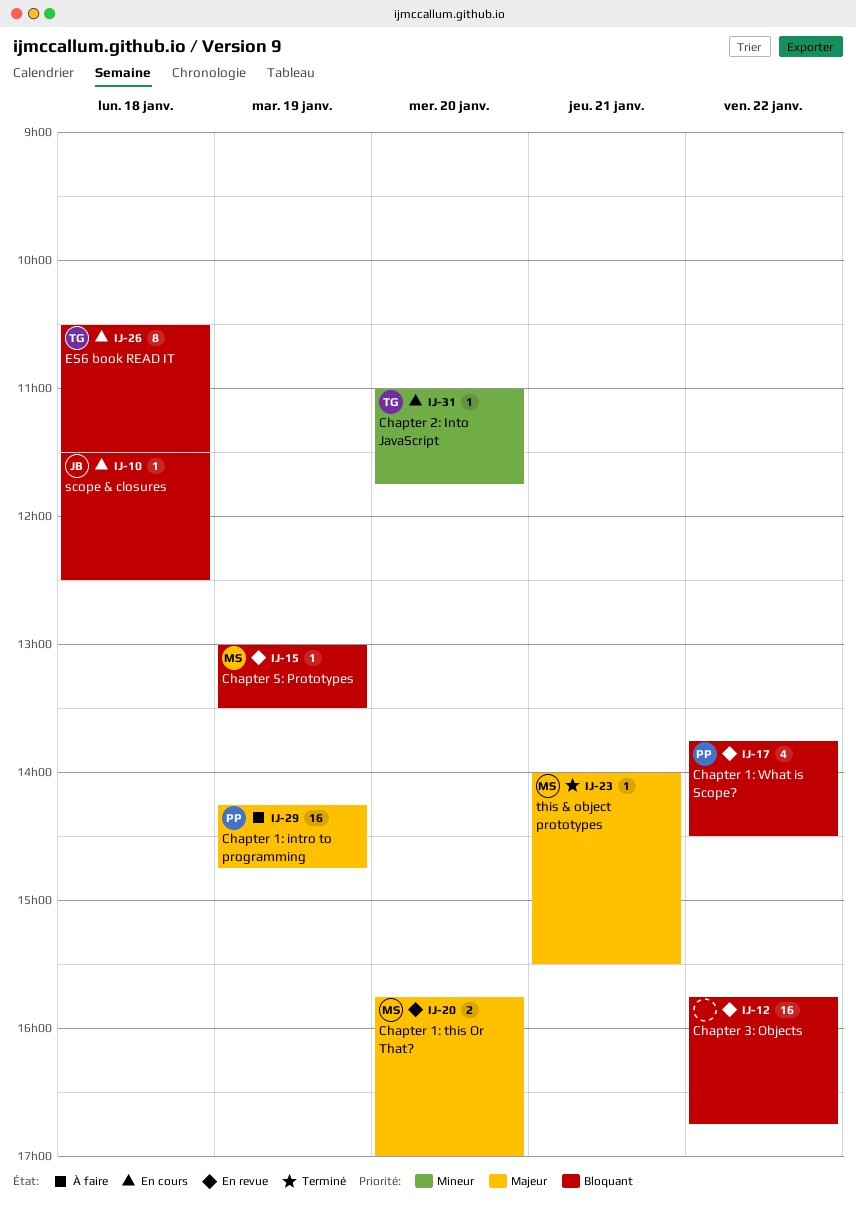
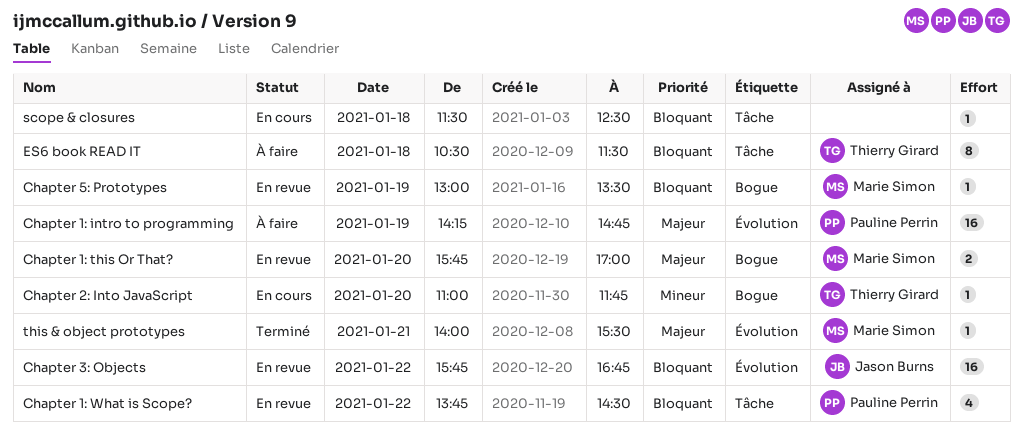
Chapter 3: Objects, owner: none -> Jason Burns
ES6 book READ IT, status: En cours -> À faire
scope & closures, owner: Jason Burns -> none

